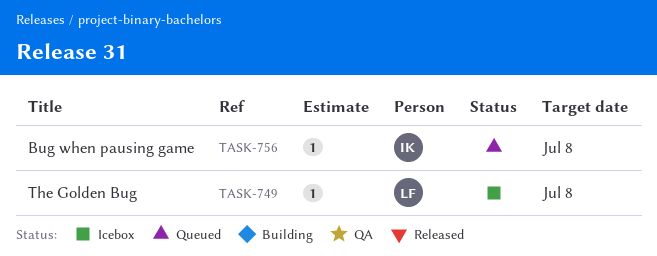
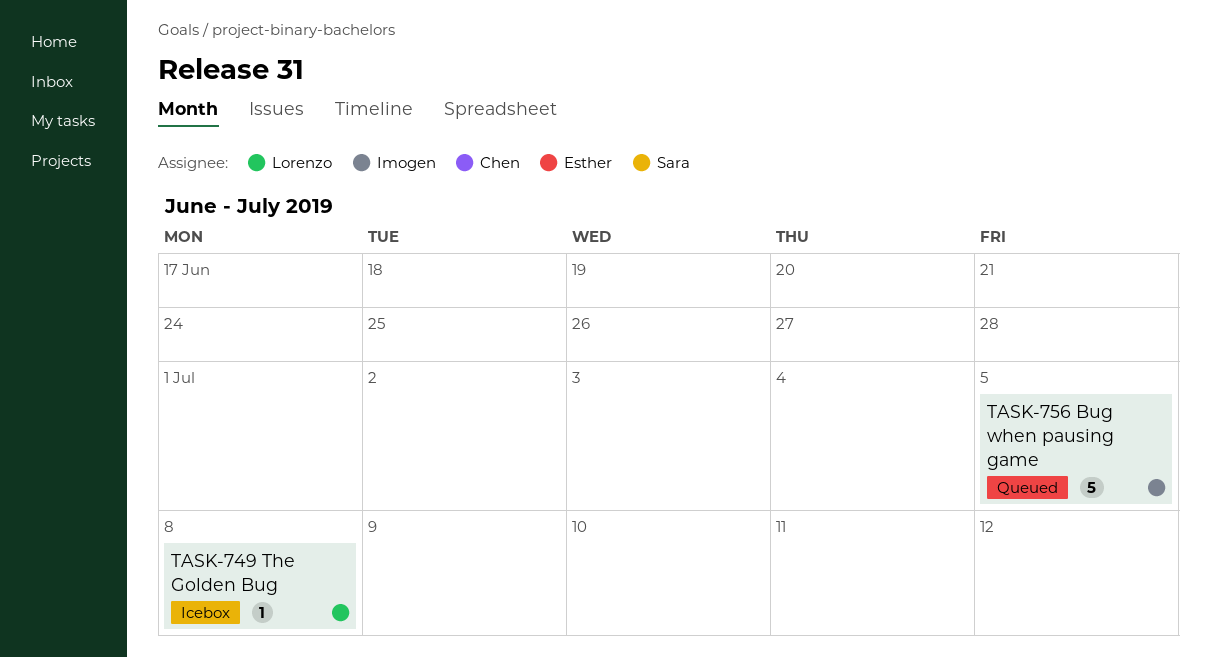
TASK-756, estimate: 1 -> 5
TASK-756, due: Jul 8 -> Jul 5

